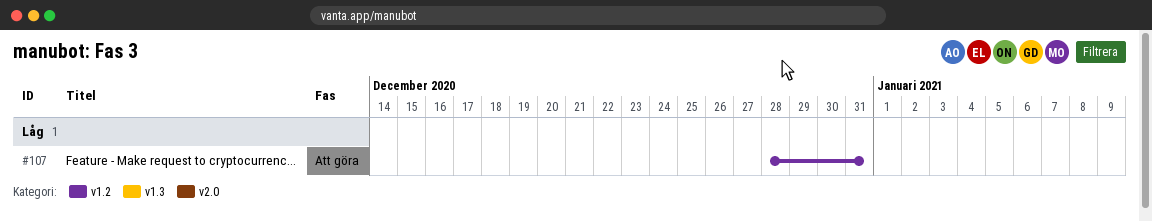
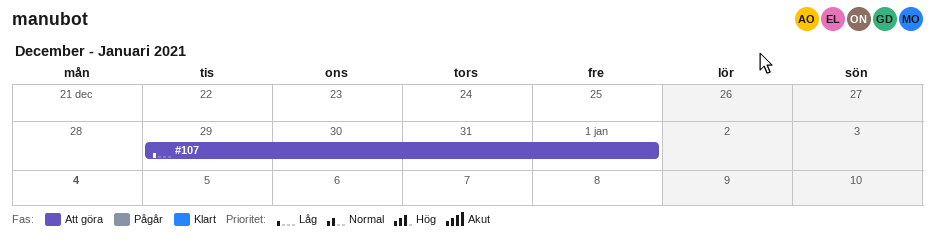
#107, start: Dec 28 -> Dec 29
#107, due: Dec 31 -> Jan 1

